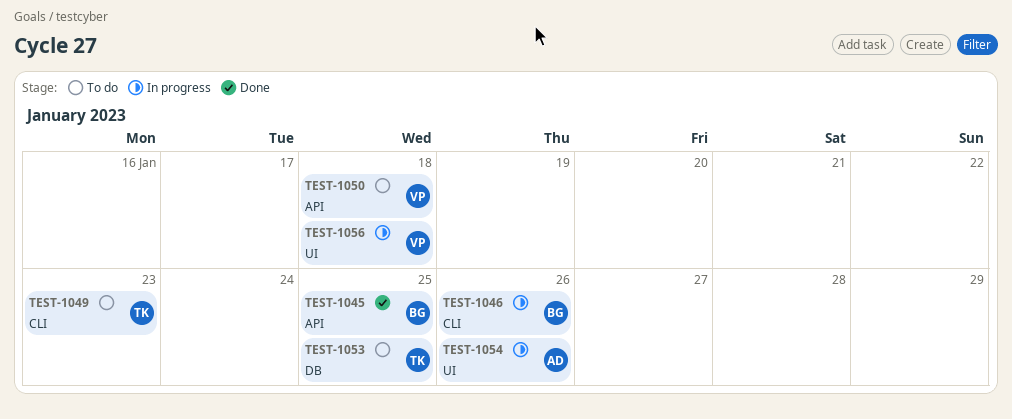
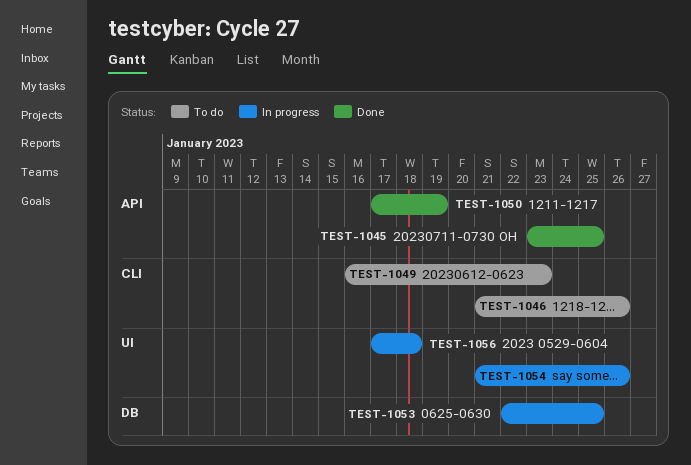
TEST-1046, status: In progress -> To do
TEST-1050, status: To do -> Done
TEST-1050, due: Jan 18 -> Jan 19
TEST-1053, status: To do -> In progress

